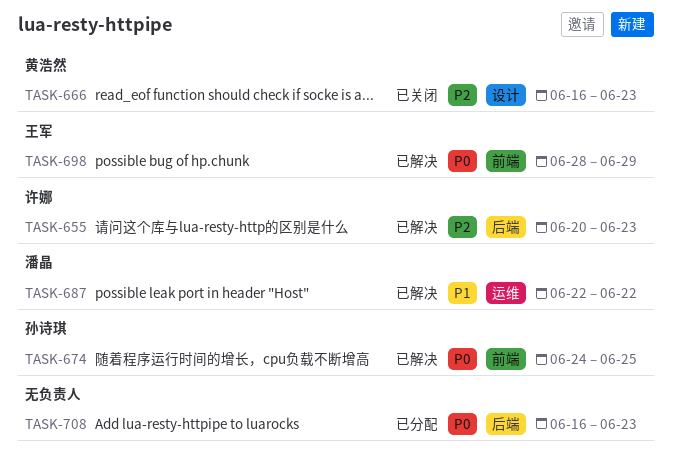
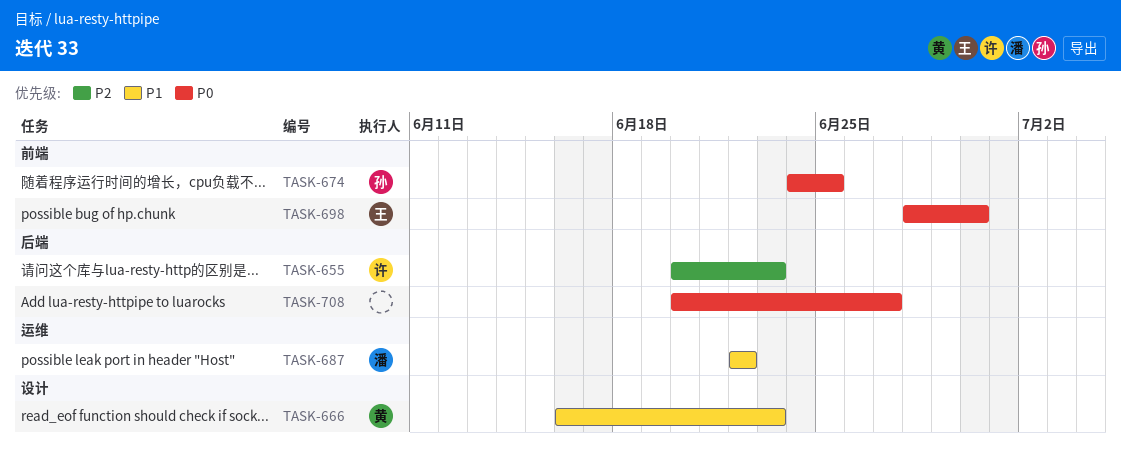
TASK-666, priority: P2 -> P1
TASK-698, due: Jun 29 -> Jun 30
TASK-708, start: Jun 16 -> Jun 20
TASK-708, due: Jun 23 -> Jun 27

